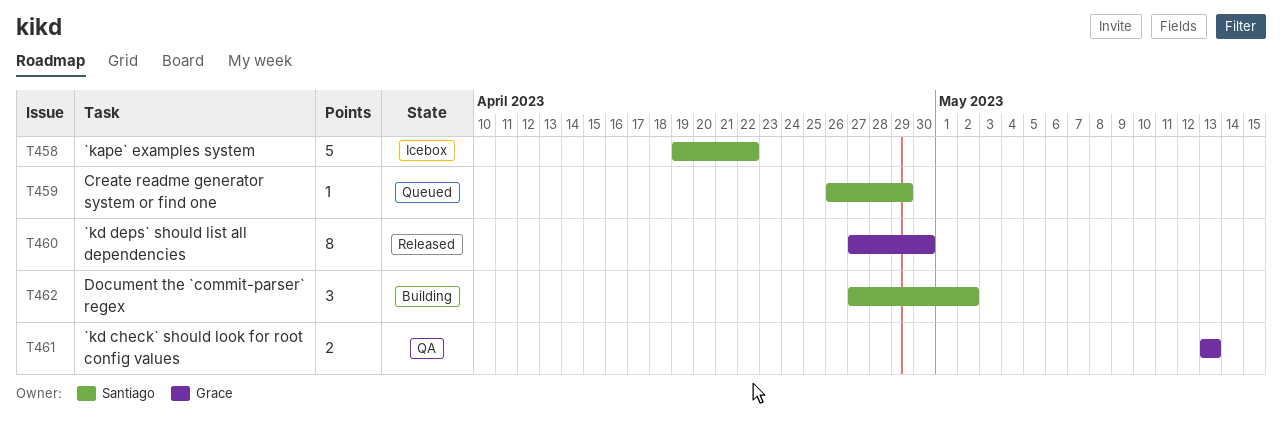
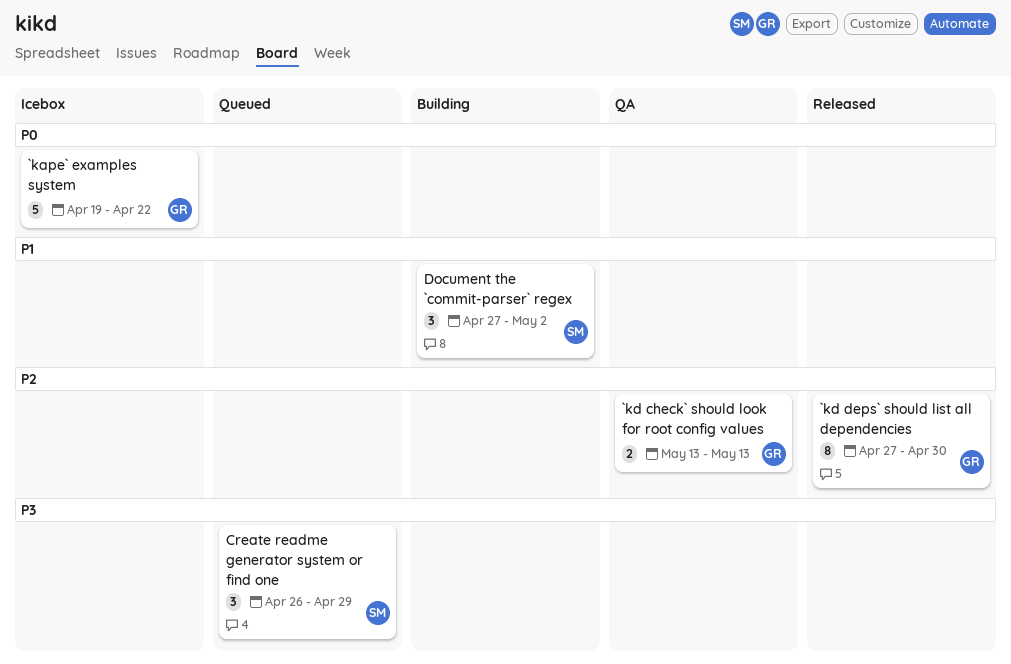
`kape` examples system, owner: Santiago -> Grace
Create readme generator system or find one, estimate: 1 -> 3

